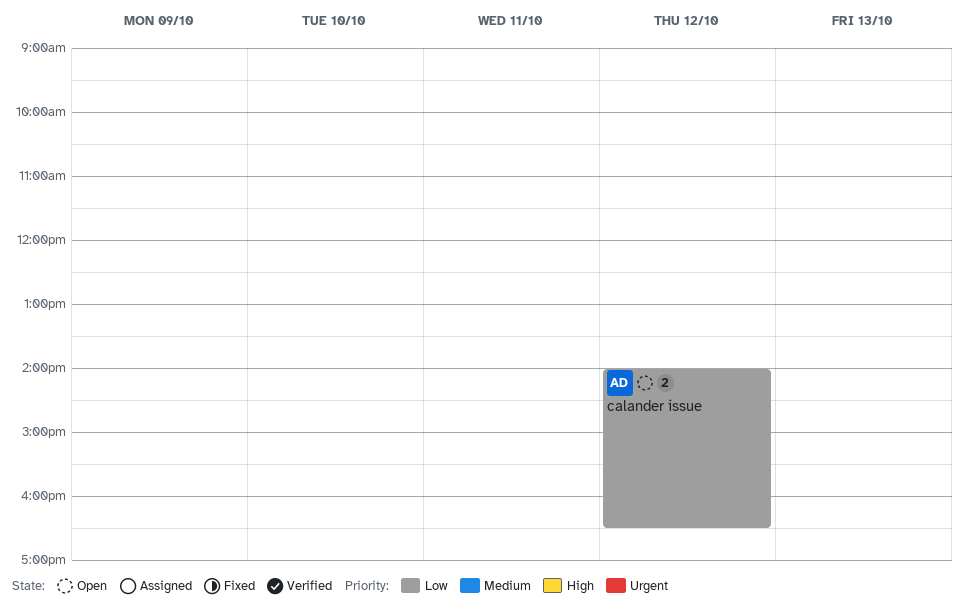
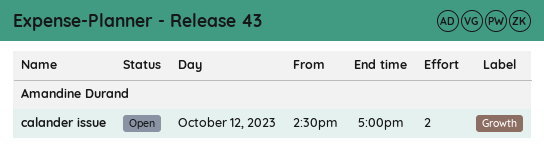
calander issue, begins: 14:00 -> 14:30
calander issue, ends: 16:30 -> 17:00

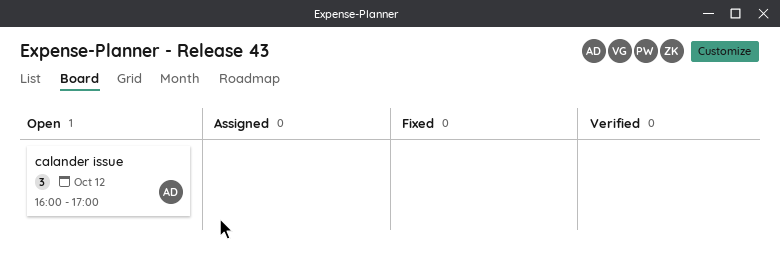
calander issue, estimate: 2 -> 3
calander issue, begins: 14:30 -> 16:00

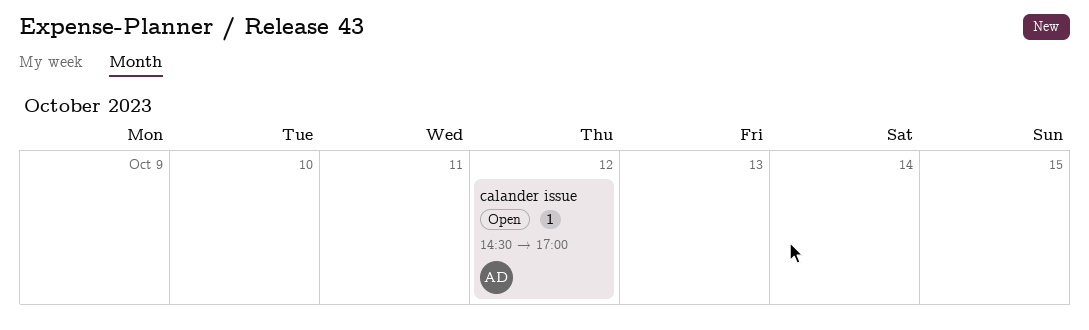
calander issue, estimate: 3 -> 1
calander issue, begins: 16:00 -> 14:30

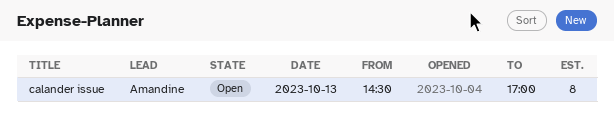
calander issue, estimate: 1 -> 8
calander issue, day: Oct 12 -> Oct 13

